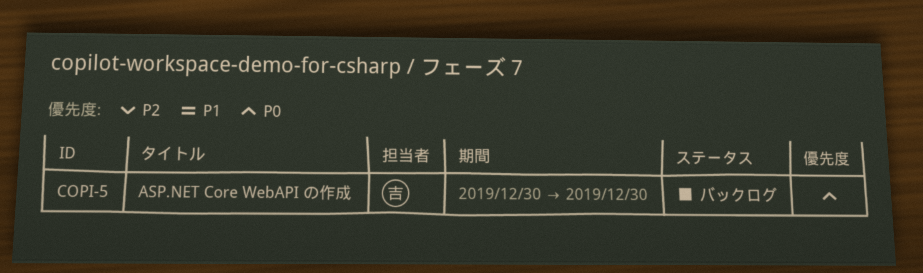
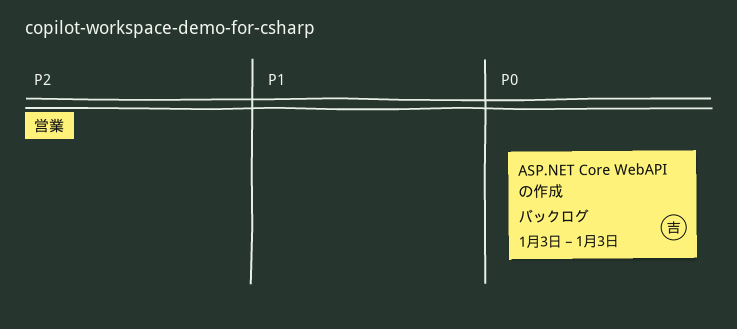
ASP.NET Core WebAPI の作成, start: Dec 30 -> Jan 3
ASP.NET Core WebAPI の作成, due: Dec 30 -> Jan 3

